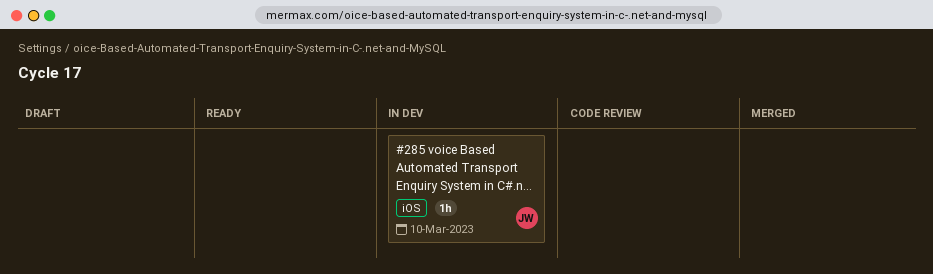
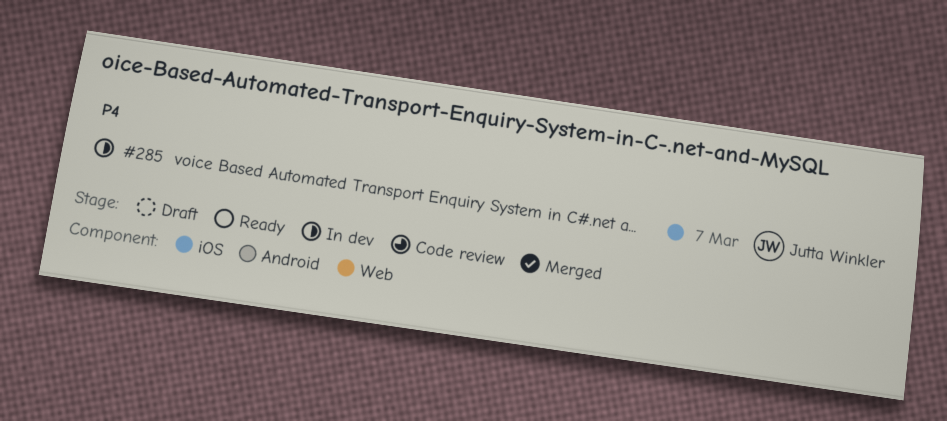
#285, due: Mar 10 -> Mar 7

